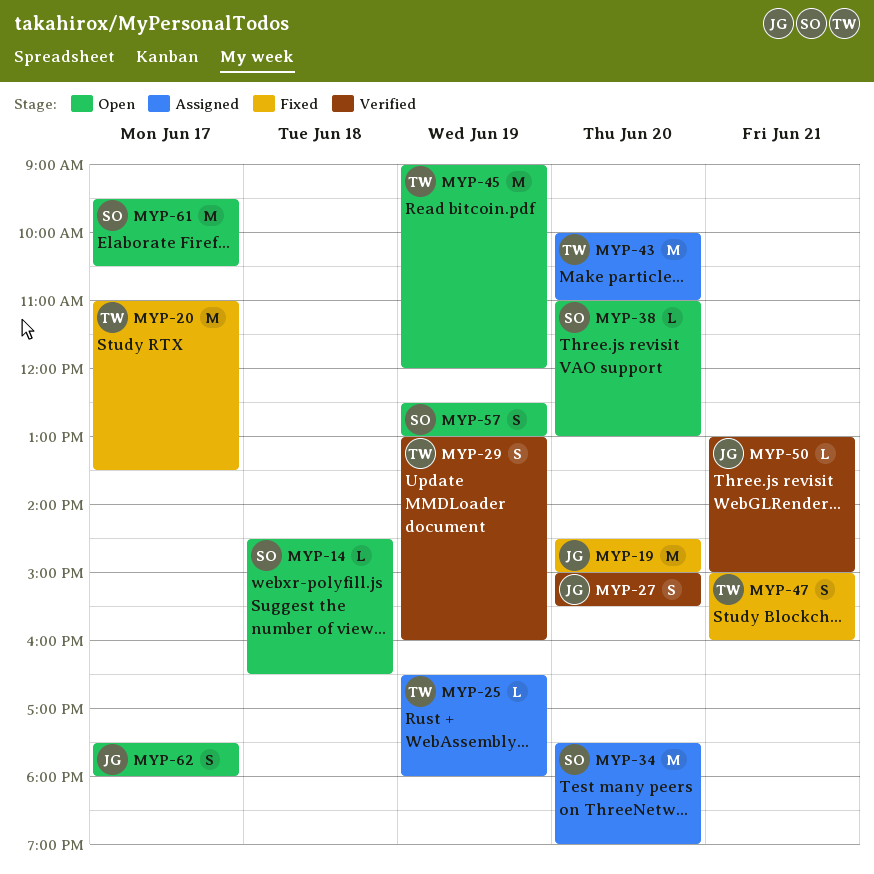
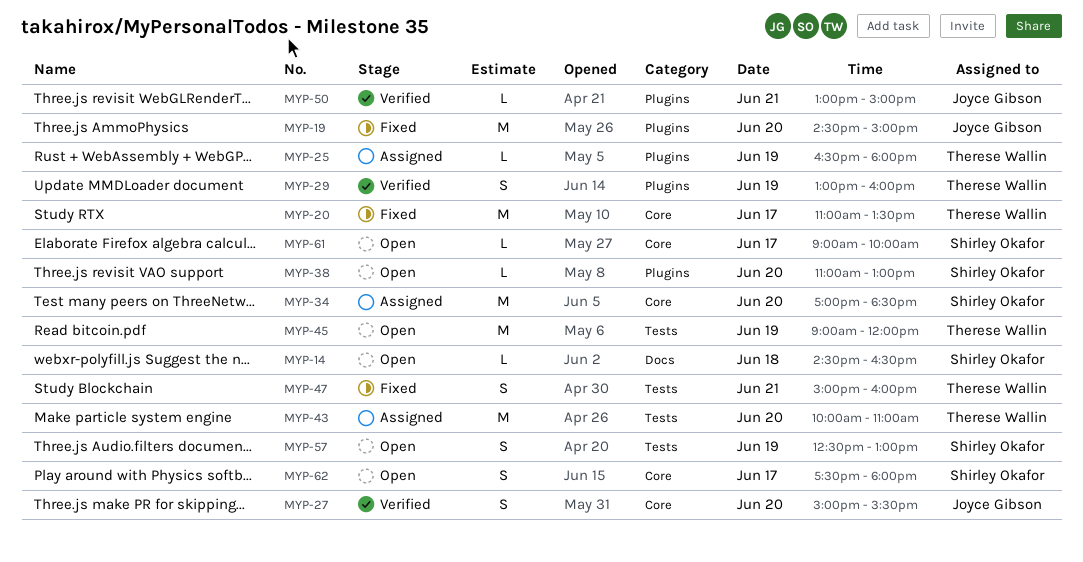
MYP-34, begins: 17:30 -> 17:00
MYP-34, ends: 19:00 -> 18:30
MYP-61, estimate: M -> L
MYP-61, begins: 09:30 -> 09:00
MYP-61, ends: 10:30 -> 10:00
MYP-62, owner: Joyce Gibson -> Shirley Okafor

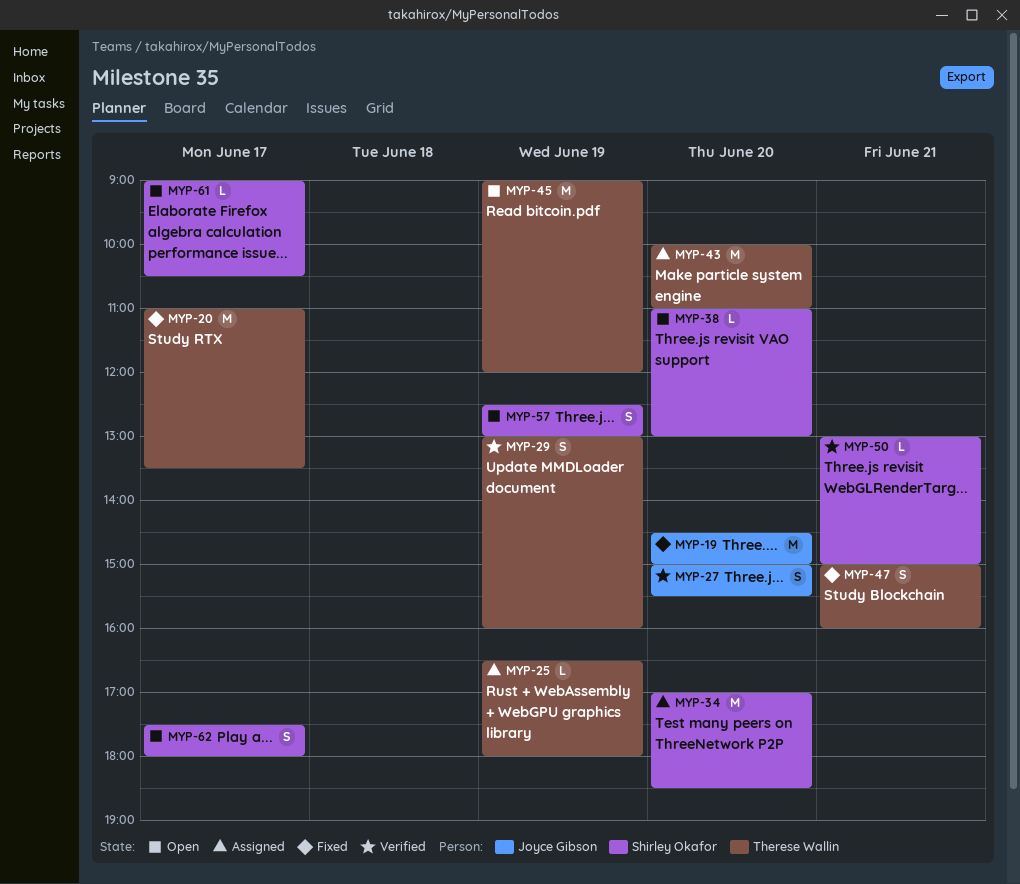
MYP-14: present -> none
MYP-50, owner: Joyce Gibson -> Shirley Okafor
MYP-61, ends: 10:00 -> 10:30

